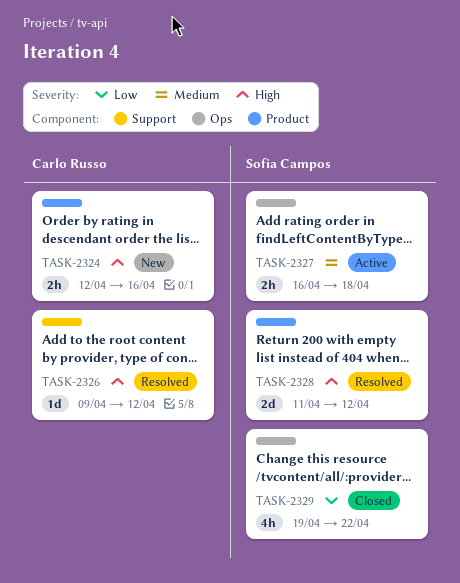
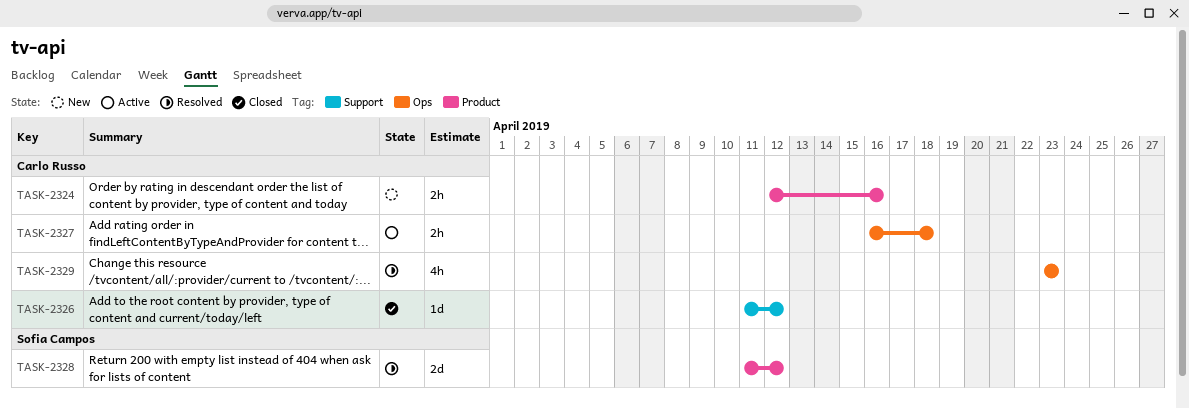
TASK-2326, status: Resolved -> Closed
TASK-2326, start: Apr 9 -> Apr 11
TASK-2327, owner: Sofia Campos -> Carlo Russo
TASK-2329, status: Closed -> Resolved
TASK-2329, owner: Sofia Campos -> Carlo Russo
TASK-2329, start: Apr 19 -> Apr 23
TASK-2329, due: Apr 22 -> Apr 23

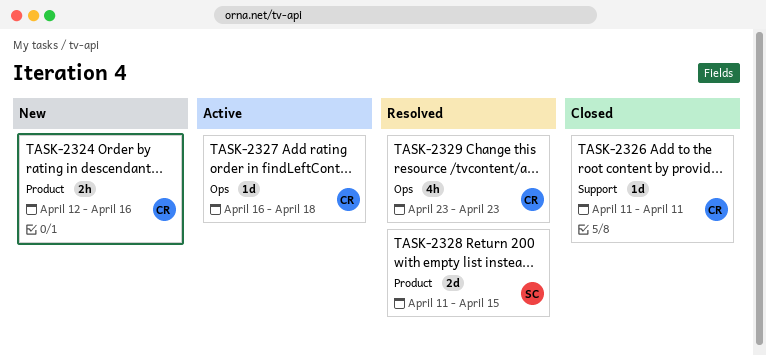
TASK-2326, due: Apr 12 -> Apr 11
TASK-2327, estimate: 2h -> 1d
TASK-2328, due: Apr 12 -> Apr 15

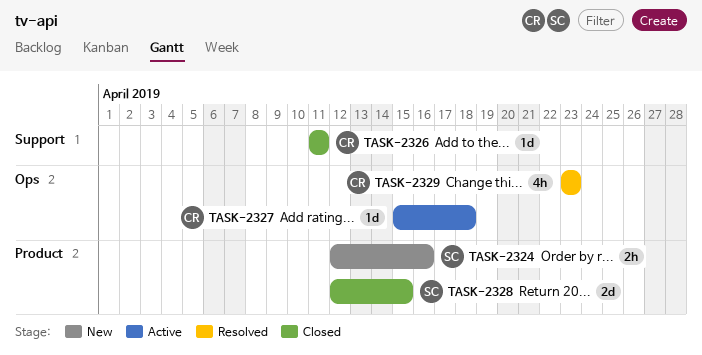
TASK-2324, owner: CR -> SC
TASK-2327, start: Apr 16 -> Apr 15
TASK-2328, status: Resolved -> Closed
TASK-2328, start: Apr 11 -> Apr 12

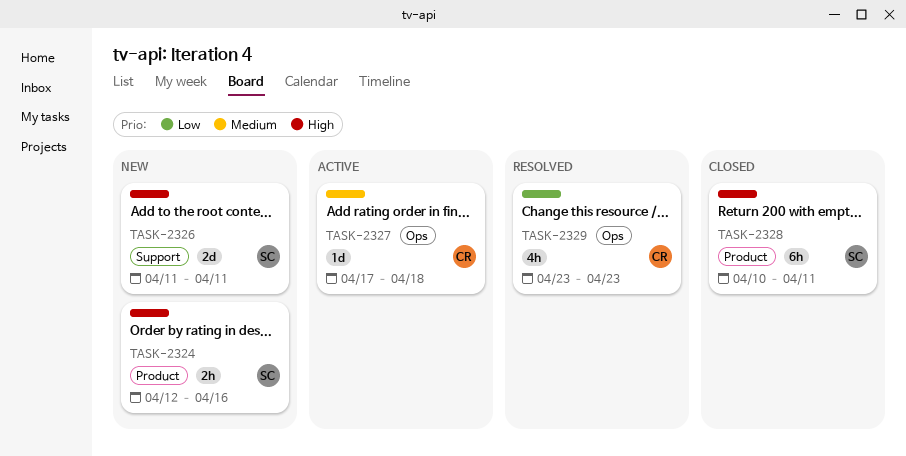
TASK-2326, status: Closed -> New
TASK-2326, owner: CR -> SC
TASK-2326, estimate: 1d -> 2d
TASK-2327, start: Apr 15 -> Apr 17
TASK-2328, estimate: 2d -> 6h
TASK-2328, start: Apr 12 -> Apr 10
TASK-2328, due: Apr 15 -> Apr 11

